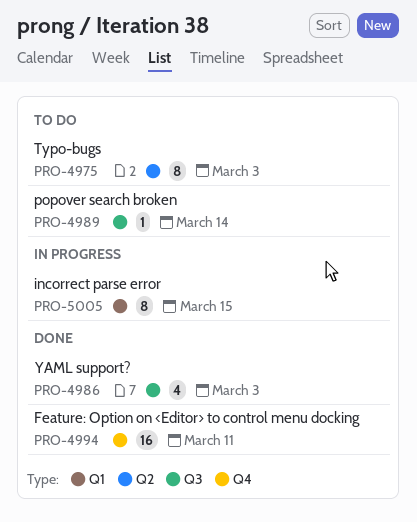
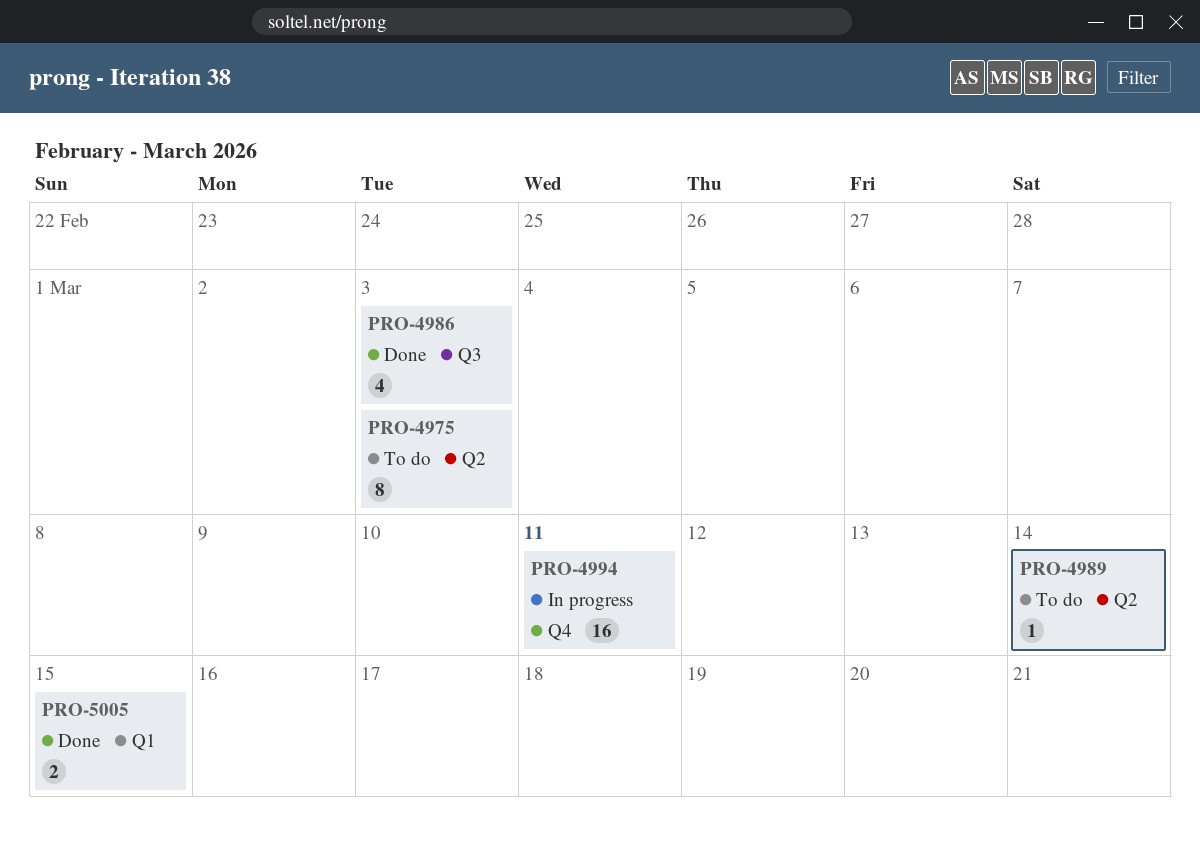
PRO-4989, label: Q3 -> Q2
PRO-4994, status: Done -> In progress
PRO-5005, status: In progress -> Done
PRO-5005, estimate: 8 -> 2

